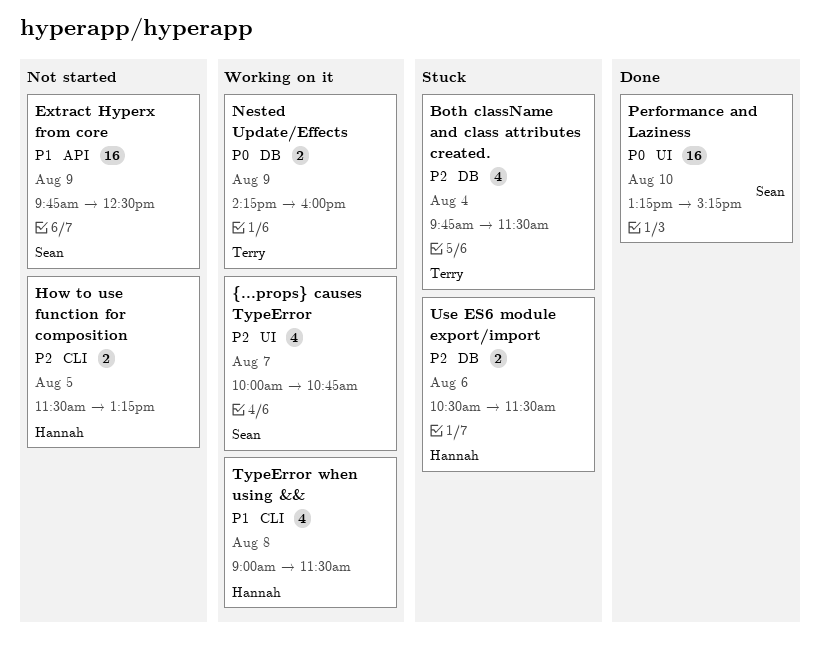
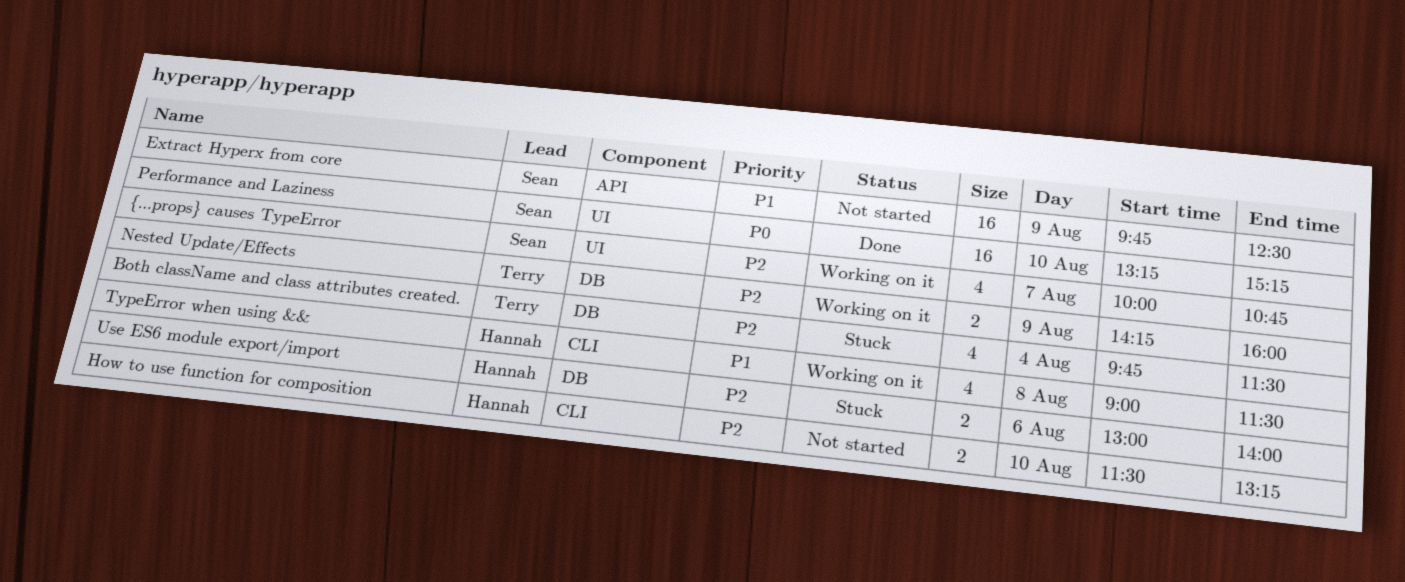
How to use function for composition, day: Aug 5 -> Aug 10
Nested Update/Effects, priority: P0 -> P2
Use ES6 module export/import, begins: 10:30 -> 13:00
Use ES6 module export/import, ends: 11:30 -> 14:00

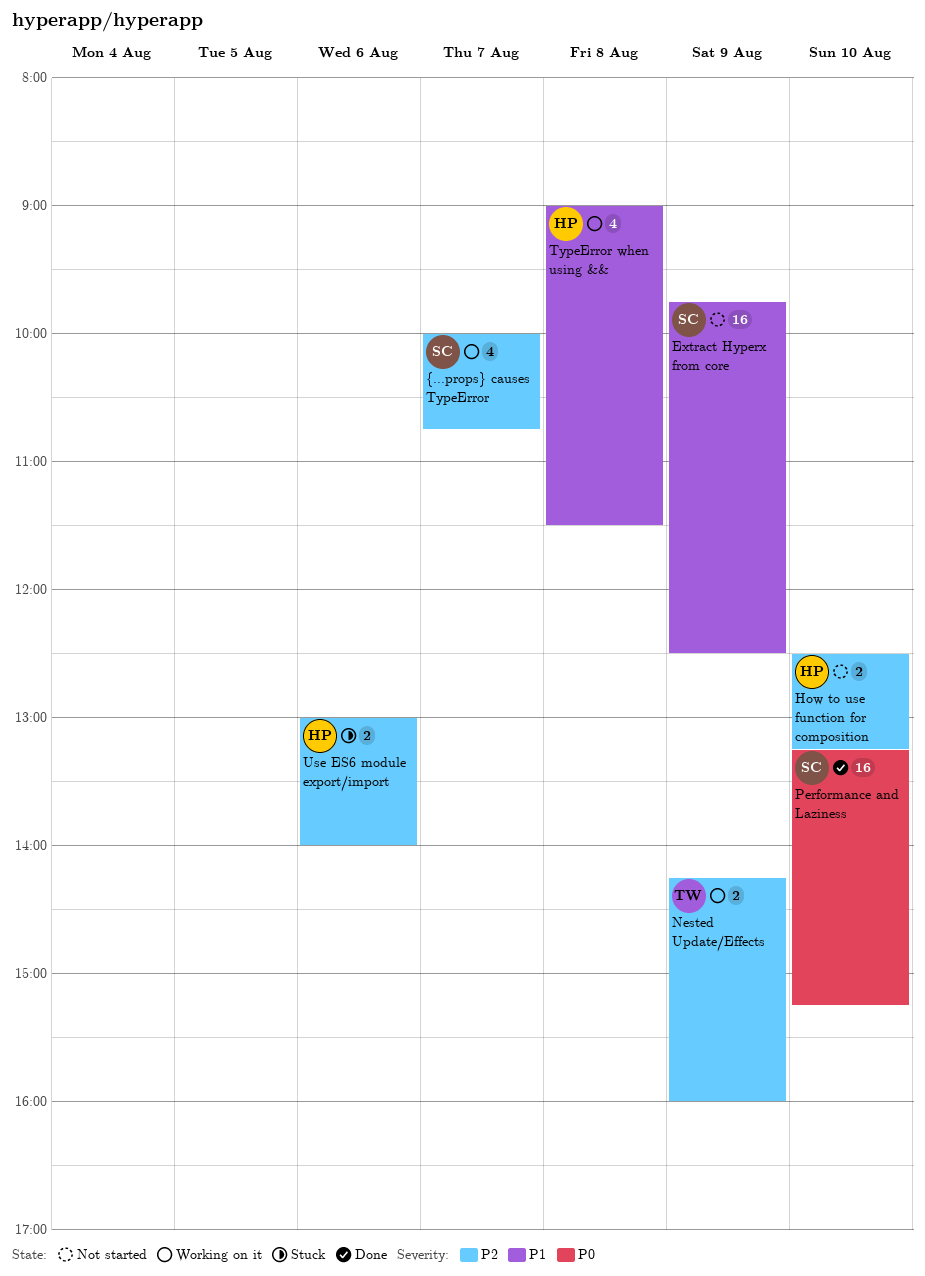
Both className and class attributes created.: present -> none
How to use function for composition, begins: 11:30 -> 12:30

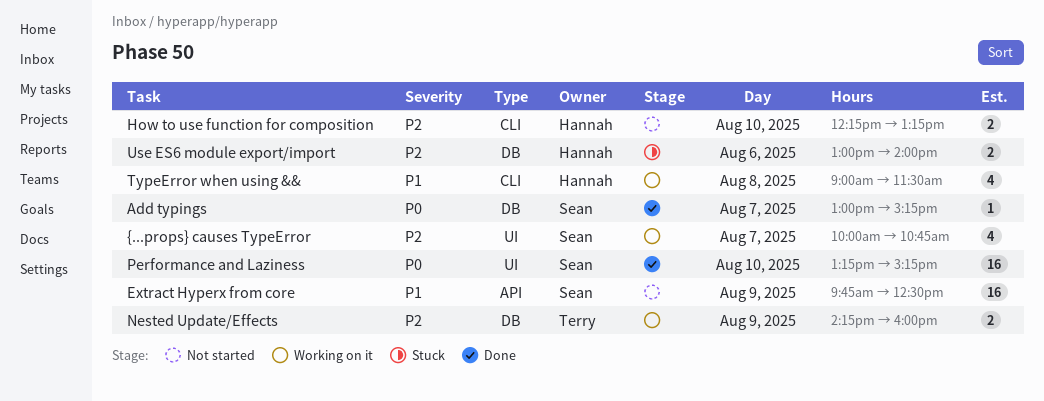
Add typings: none -> present
How to use function for composition, begins: 12:30 -> 12:15

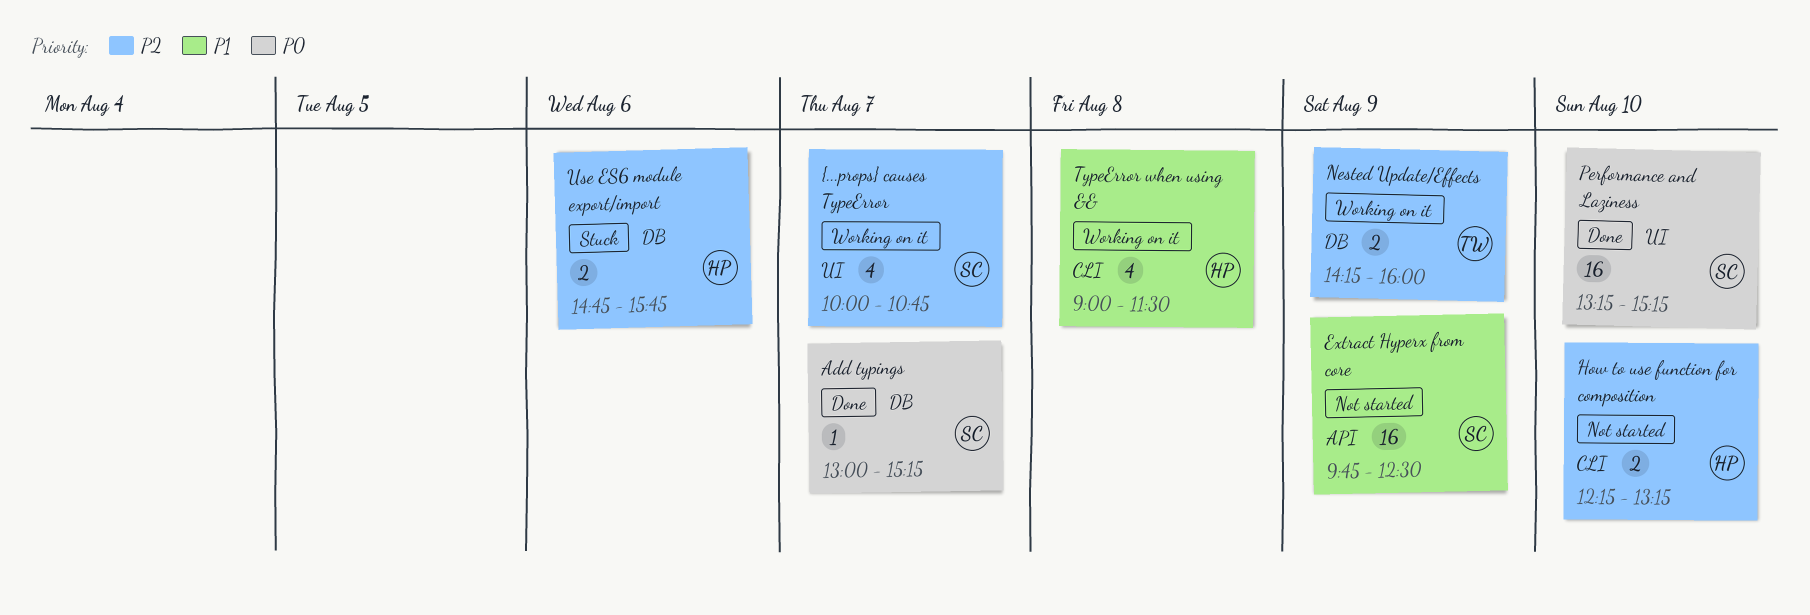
Use ES6 module export/import, begins: 13:00 -> 14:45
Use ES6 module export/import, ends: 14:00 -> 15:45

